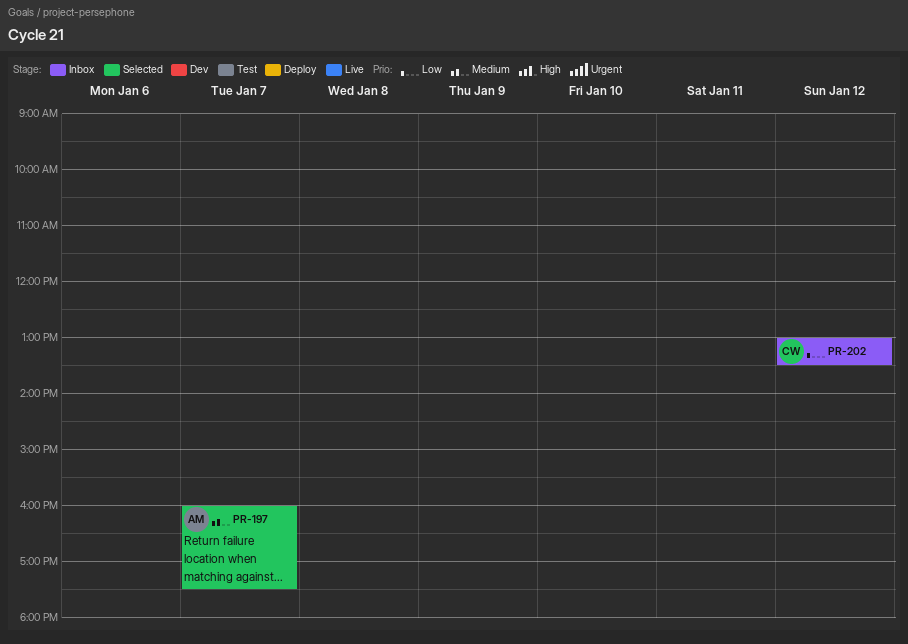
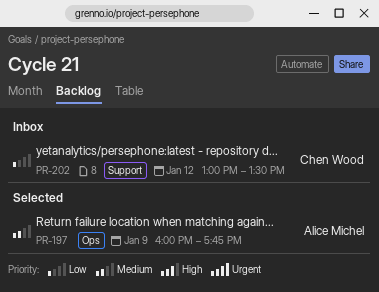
PR-197, day: Jan 7 -> Jan 9
PR-197, ends: 17:30 -> 17:45

